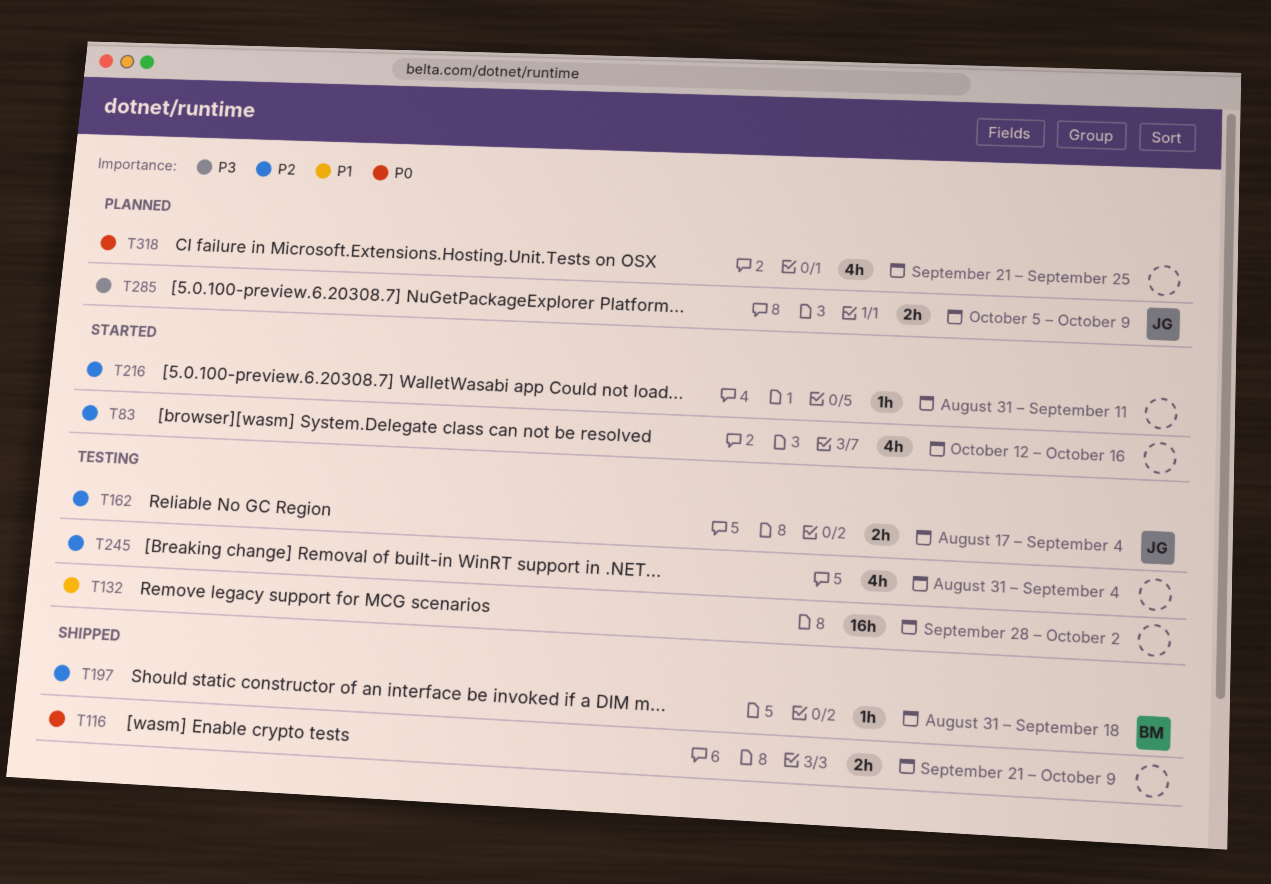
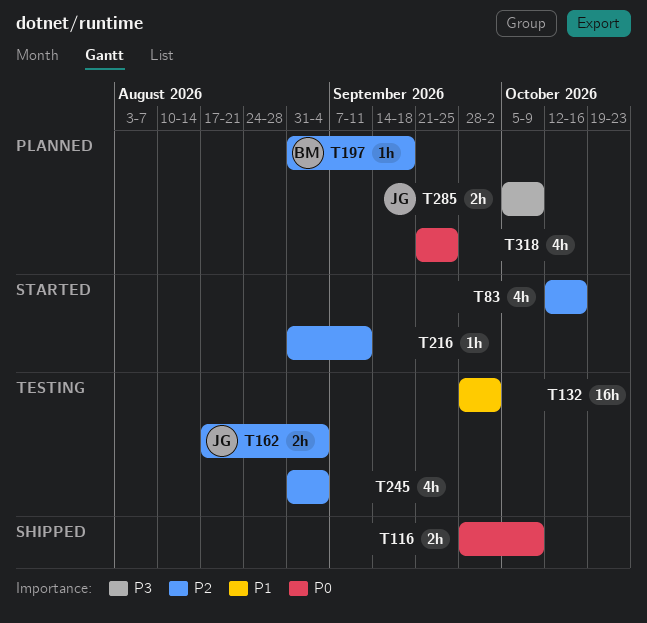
T116, start: Sep 21 -> Sep 28
T197, status: Shipped -> Planned

